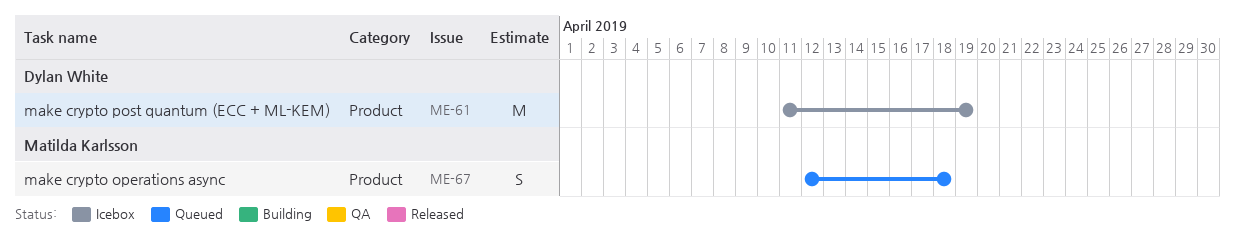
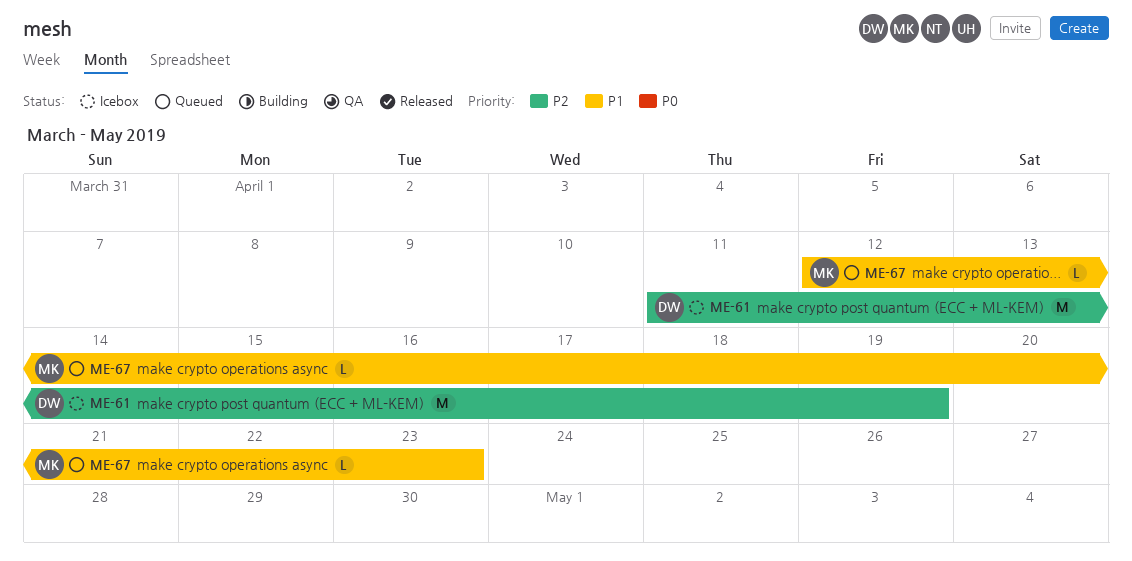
ME-67, estimate: S -> L
ME-67, due: Apr 18 -> Apr 23

